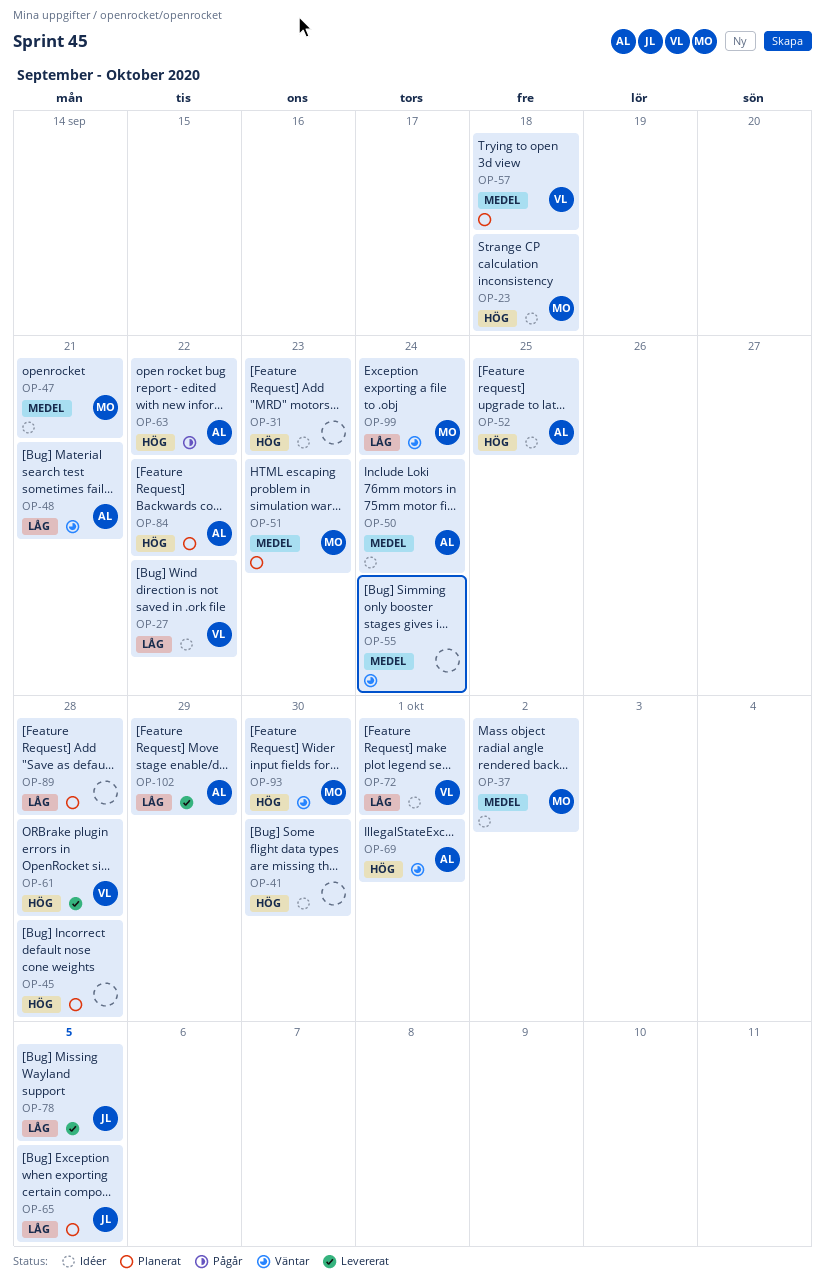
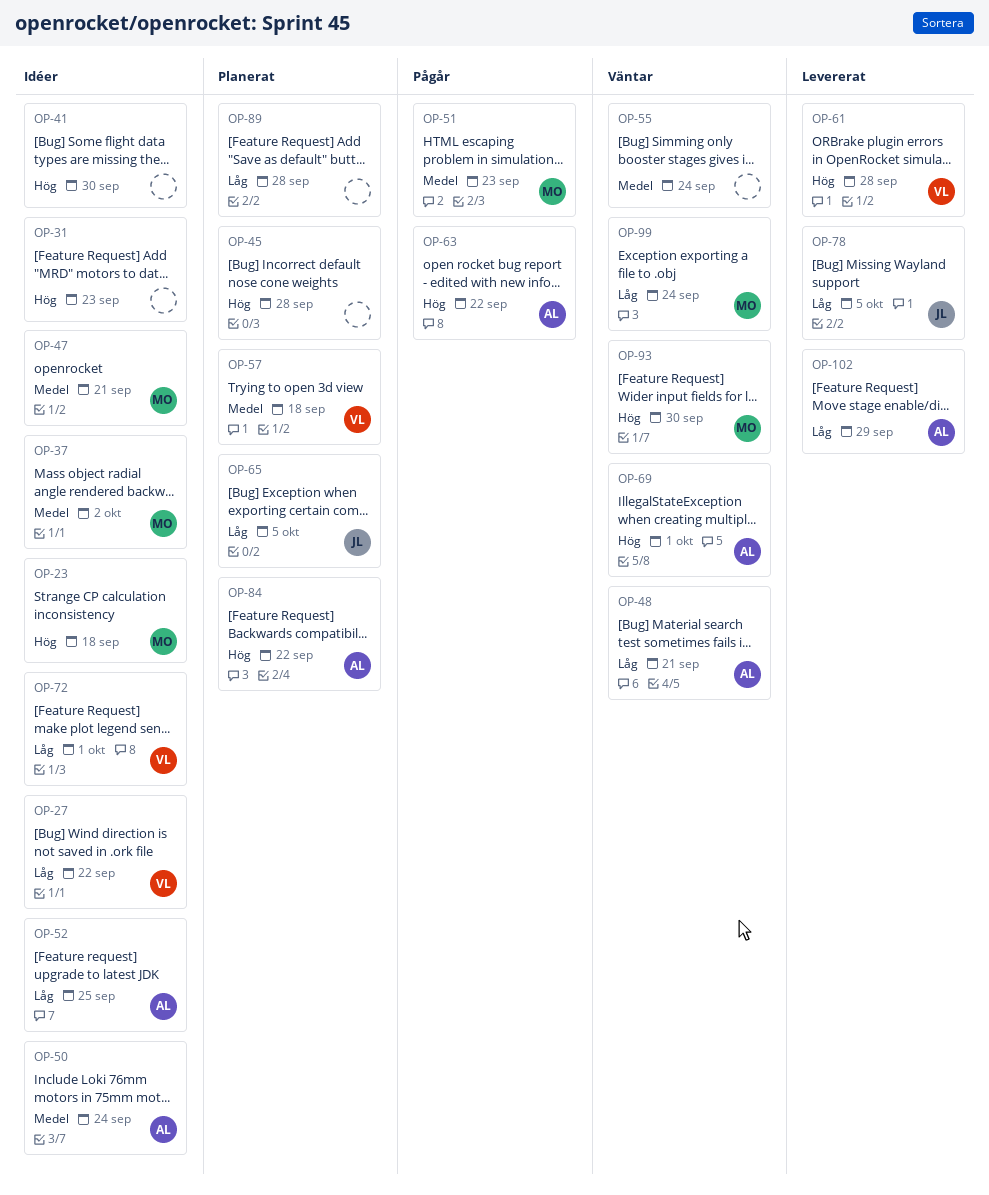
OP-51, status: Planerat -> Pågår
OP-52, priority: Hög -> Låg

